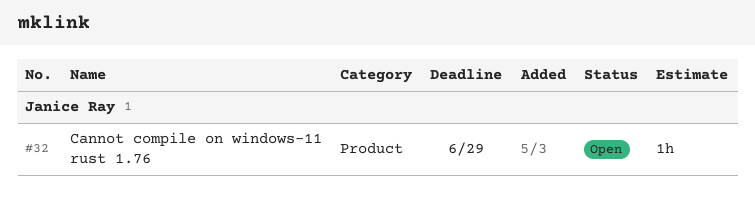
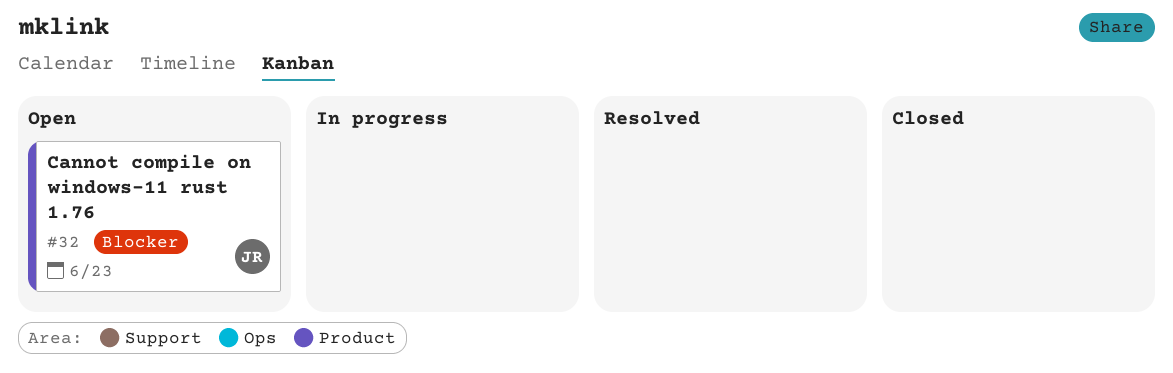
#32, due: Jun 29 -> Jun 23

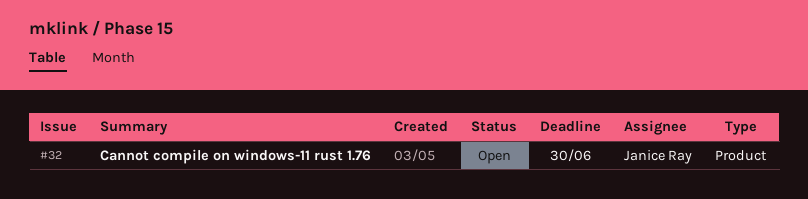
#32, due: Jun 23 -> Jun 30

